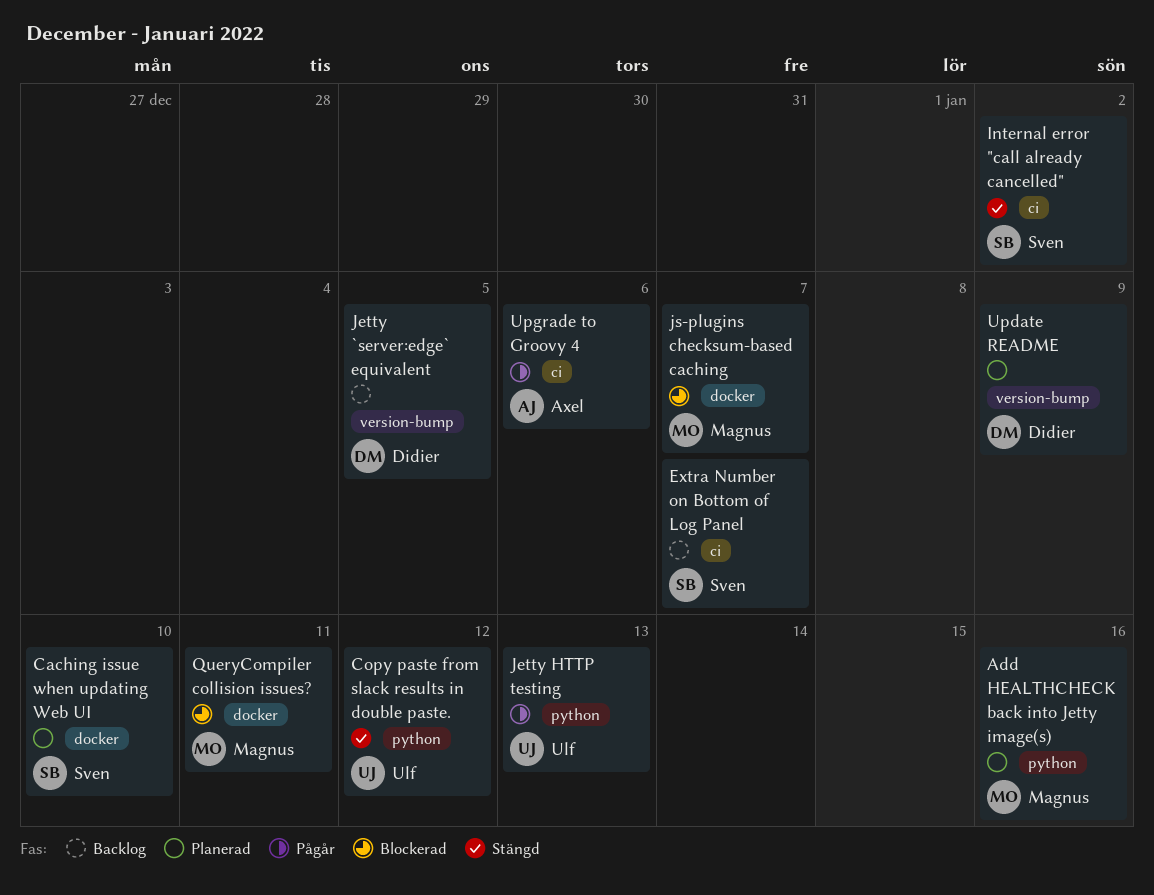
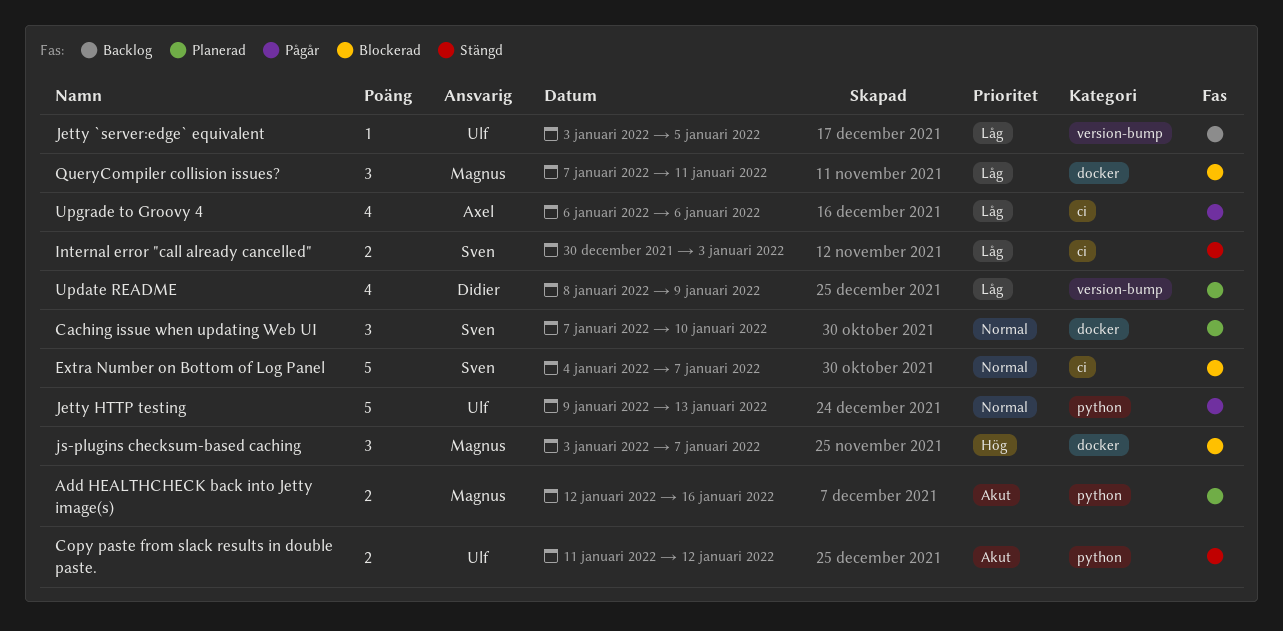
Extra Number on Bottom of Log Panel, status: Backlog -> Blockerad
Internal error "call already cancelled", due: Jan 2 -> Jan 3
Jetty `server:edge` equivalent, owner: Didier -> Ulf

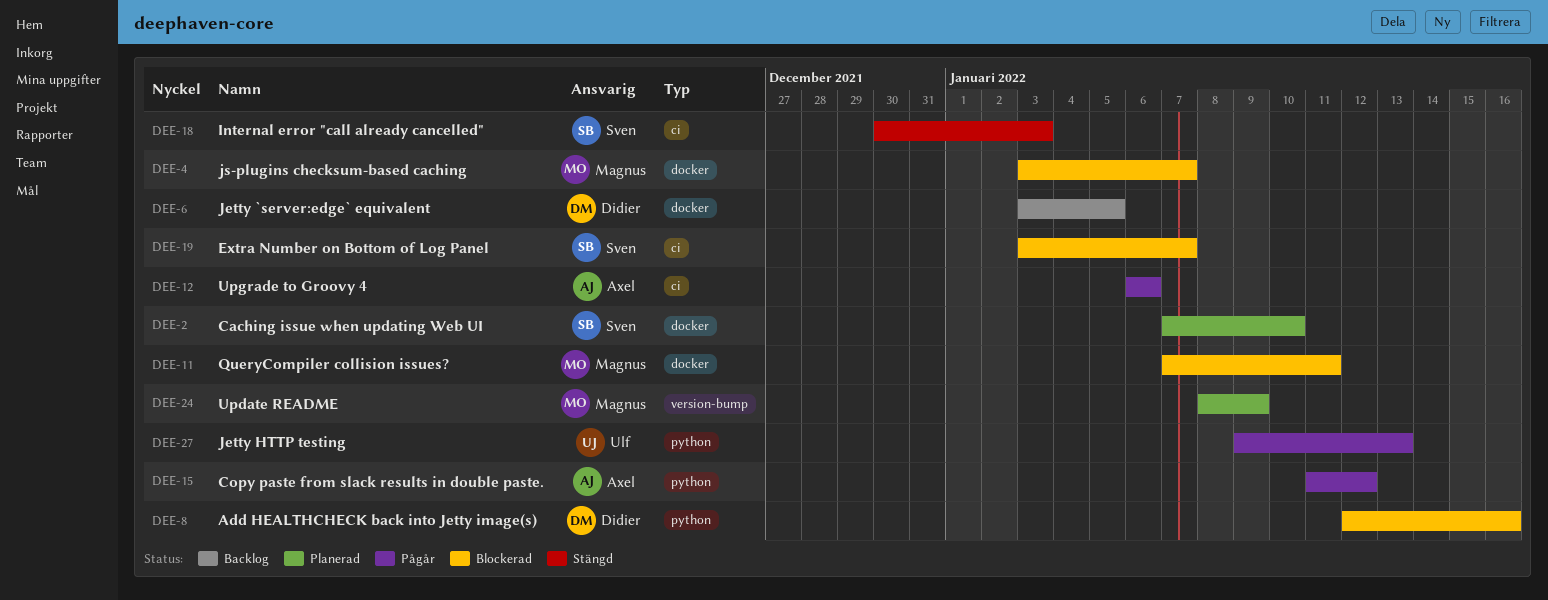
Add HEALTHCHECK back into Jetty image(s), status: Planerad -> Blockerad
Add HEALTHCHECK back into Jetty image(s), owner: Magnus -> Didier
Copy paste from slack results in double paste., status: Stängd -> Pågår
Copy paste from slack results in double paste., owner: Ulf -> Axel
Extra Number on Bottom of Log Panel, start: Jan 4 -> Jan 3
Jetty `server:edge` equivalent, owner: Ulf -> Didier
Jetty `server:edge` equivalent, label: version-bump -> docker
Update README, owner: Didier -> Magnus

